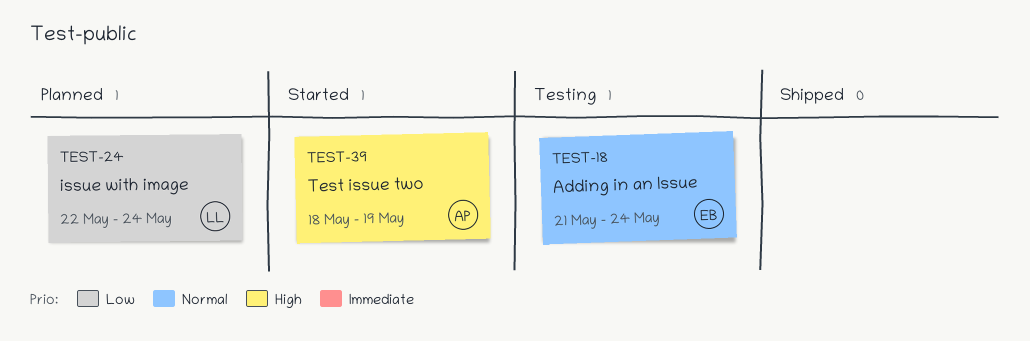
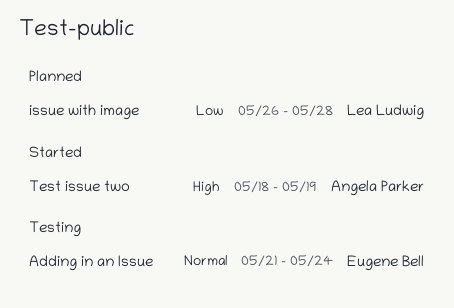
issue with image, start: May 22 -> May 26
issue with image, due: May 24 -> May 28

